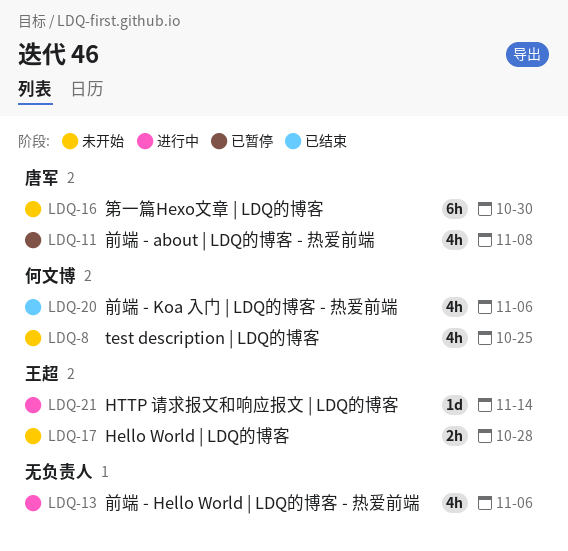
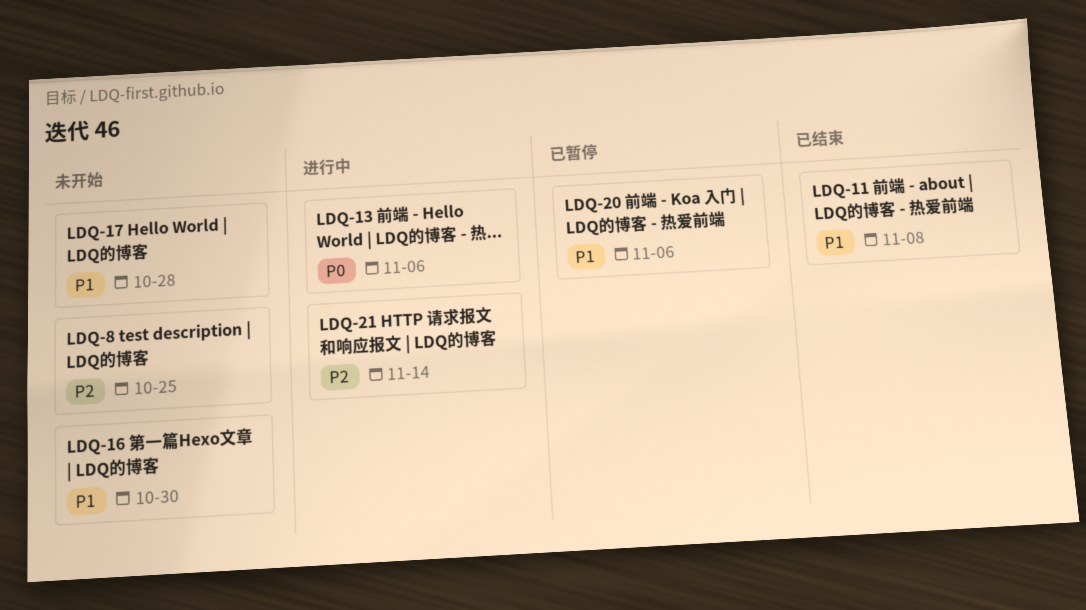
LDQ-11, status: 已暂停 -> 已结束
LDQ-20, status: 已结束 -> 已暂停

